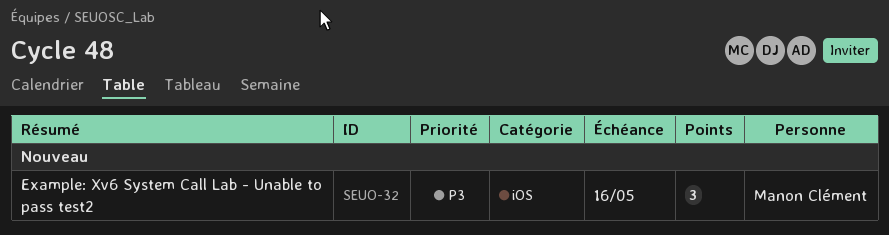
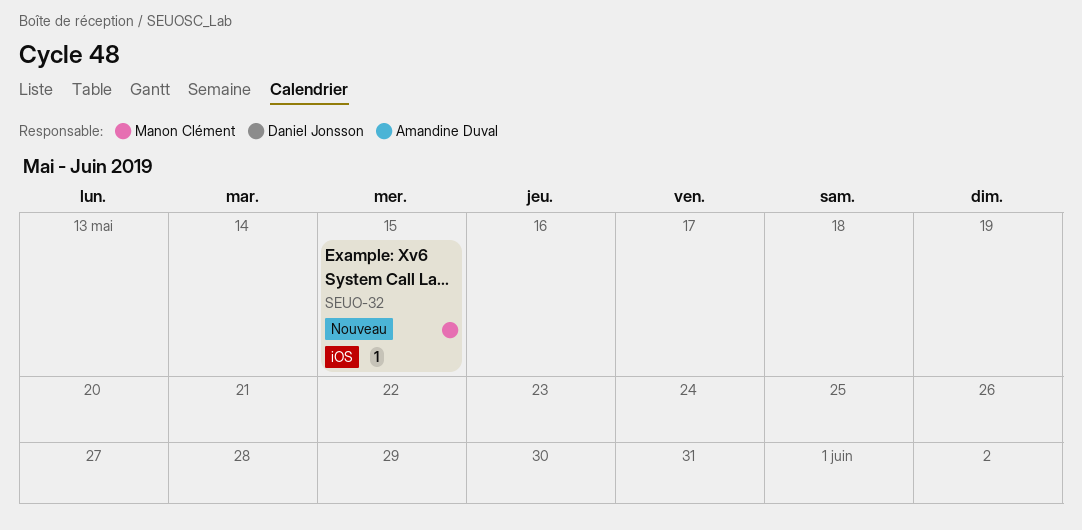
SEUO-32, estimate: 3 -> 1
SEUO-32, due: May 16 -> May 15

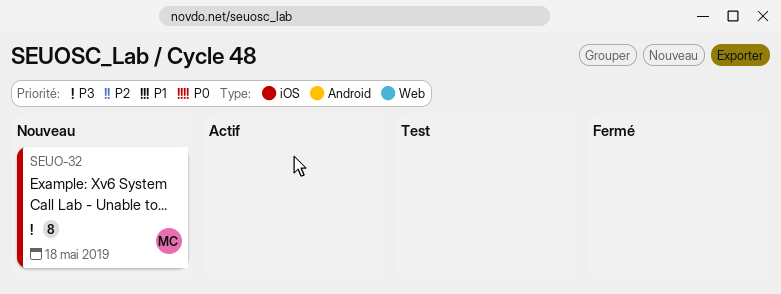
SEUO-32, estimate: 1 -> 8
SEUO-32, due: May 15 -> May 18

